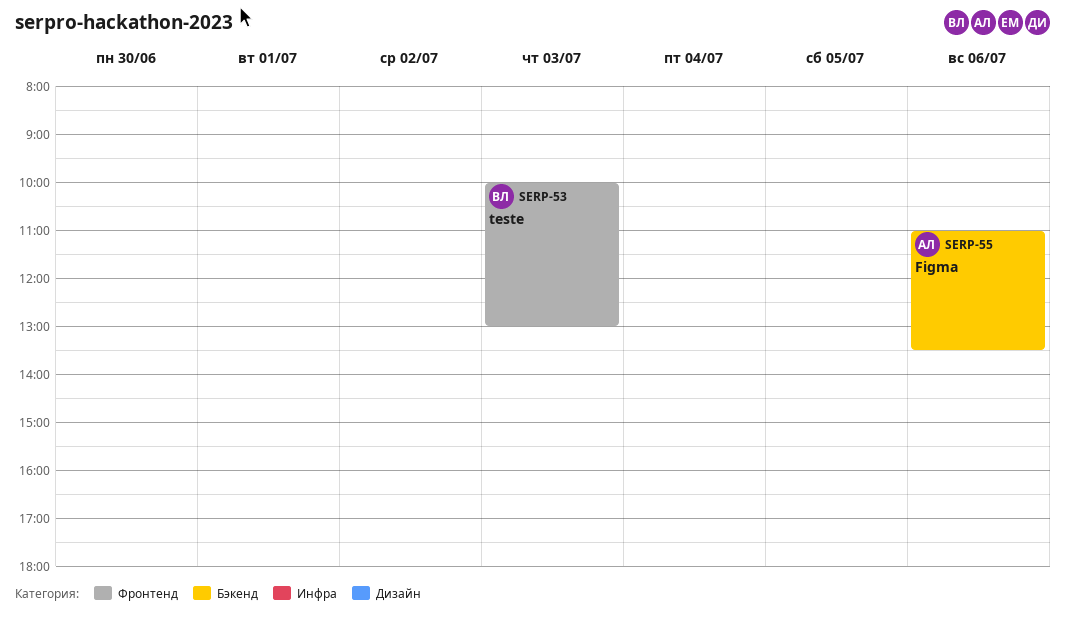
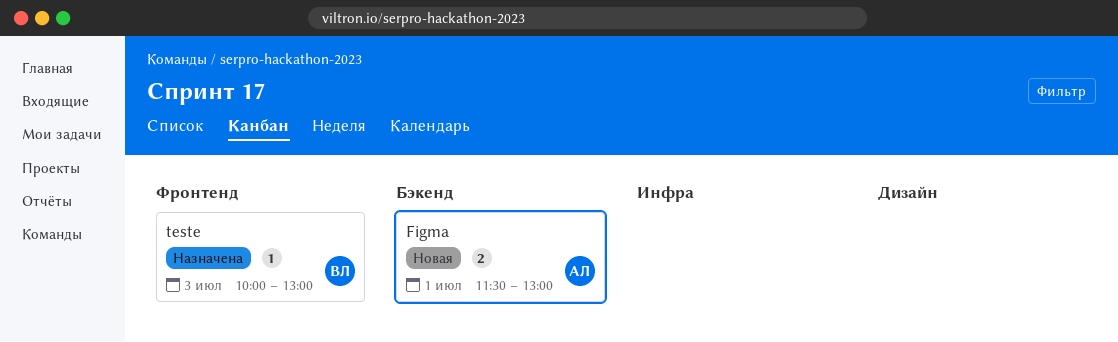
Figma, day: Jul 6 -> Jul 1
Figma, begins: 11:00 -> 11:30
Figma, ends: 13:30 -> 13:00

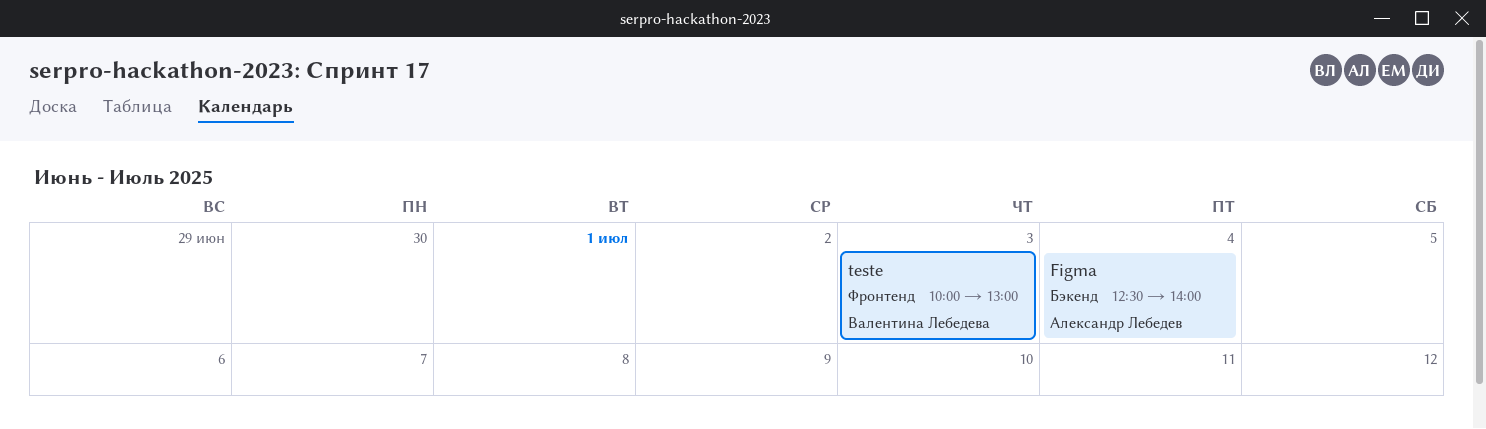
Figma, day: Jul 1 -> Jul 4
Figma, begins: 11:30 -> 12:30
Figma, ends: 13:00 -> 14:00

